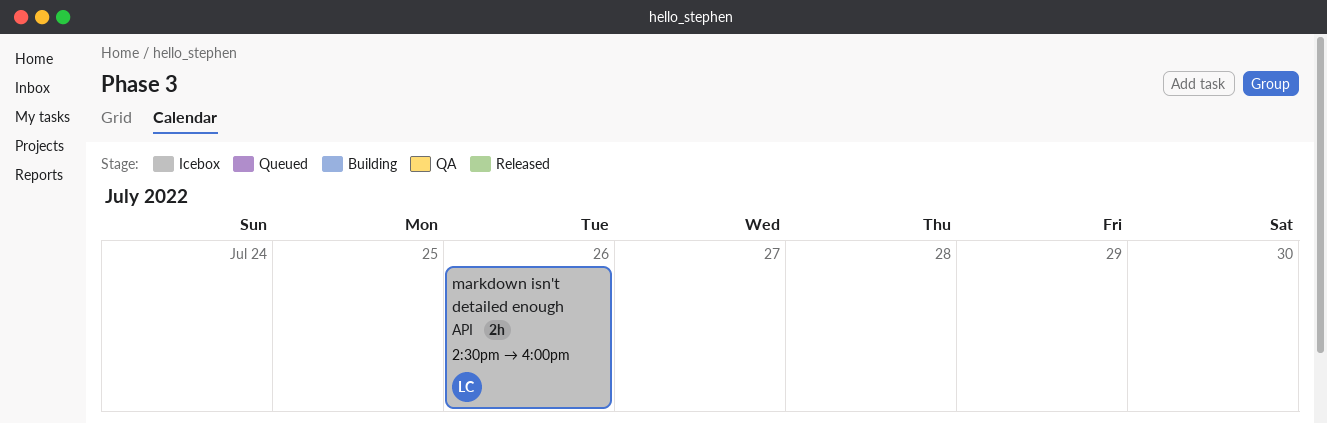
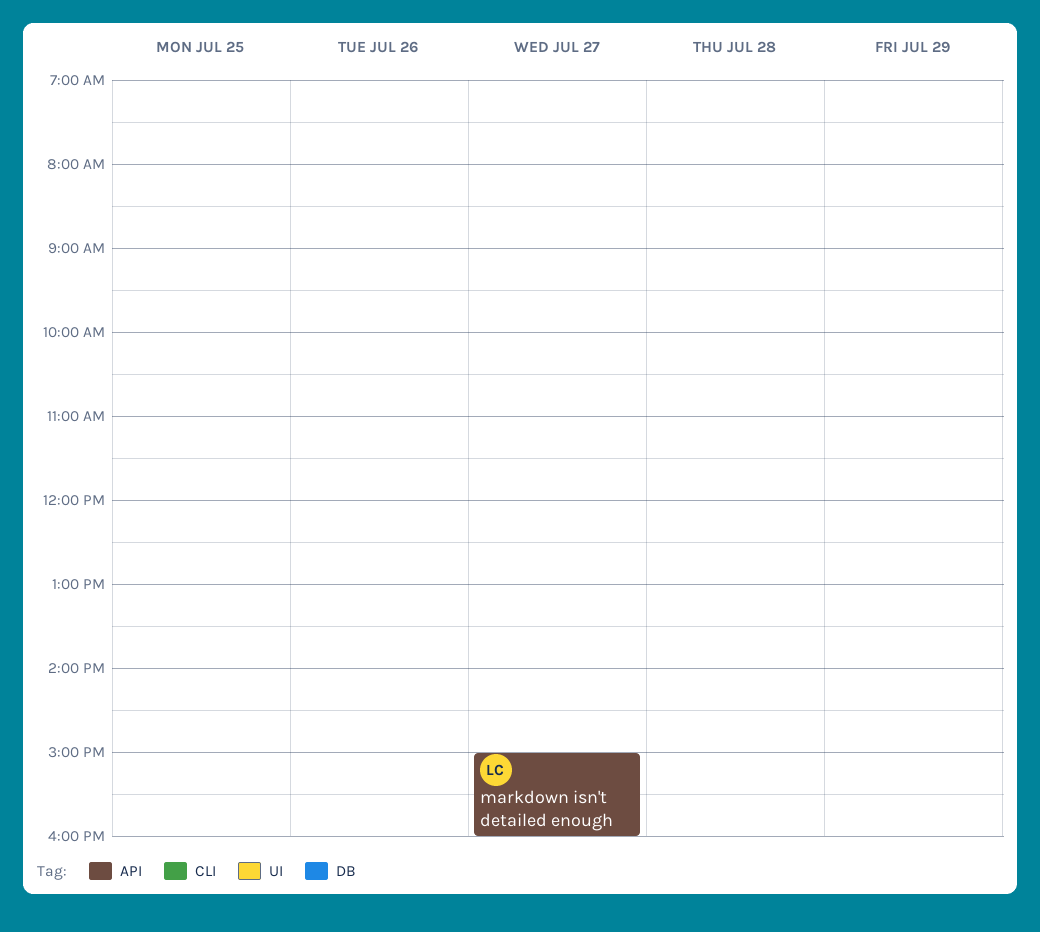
markdown isn't detailed enough, day: Jul 26 -> Jul 27
markdown isn't detailed enough, begins: 14:30 -> 15:00

